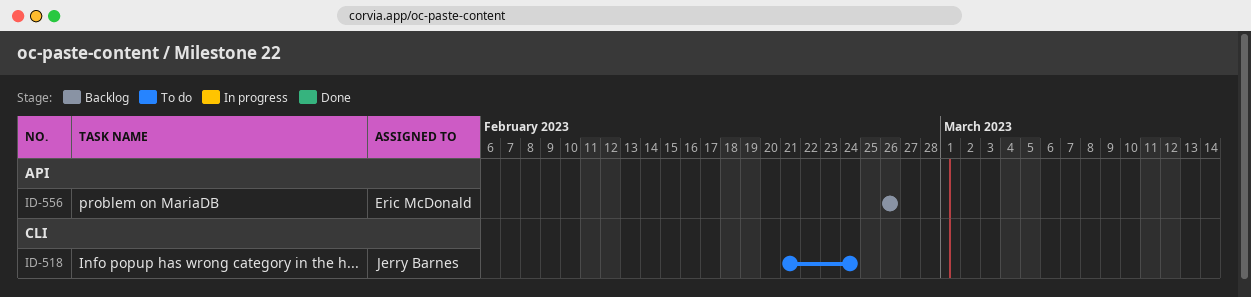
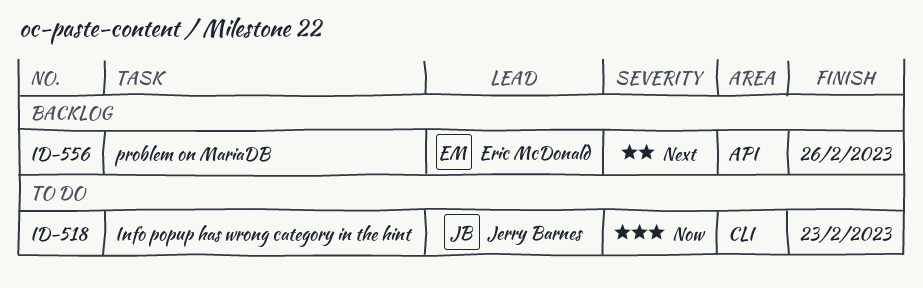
ID-518, due: Feb 24 -> Feb 23

